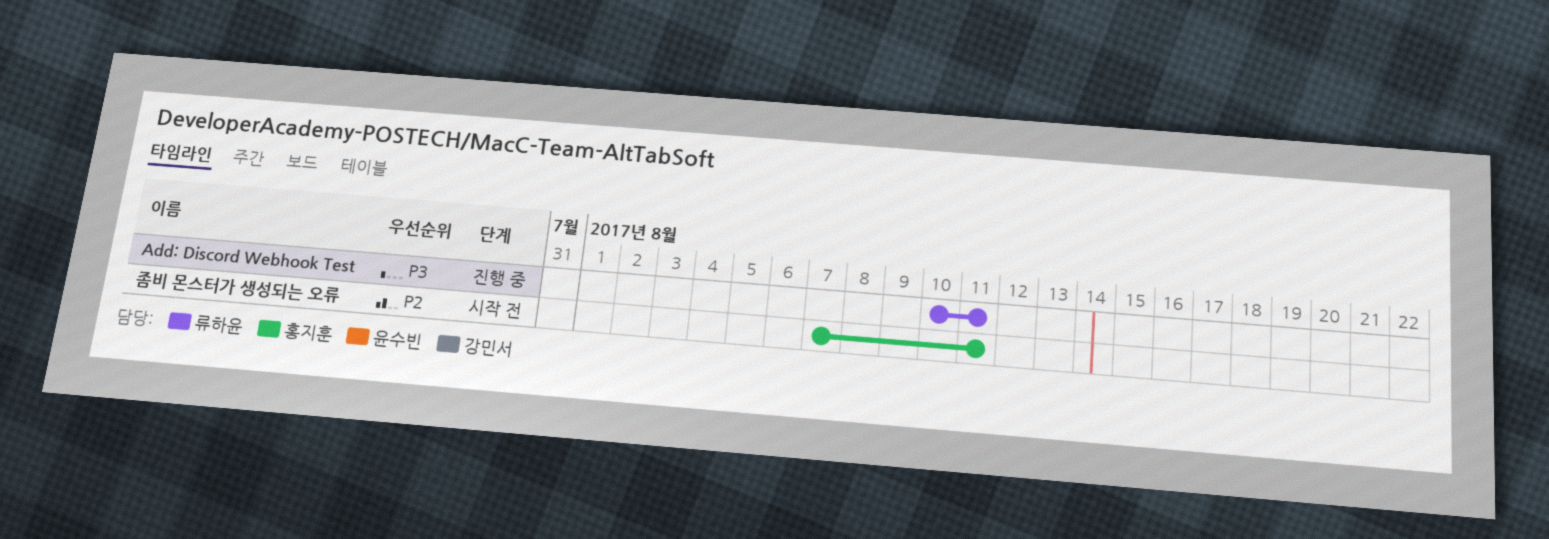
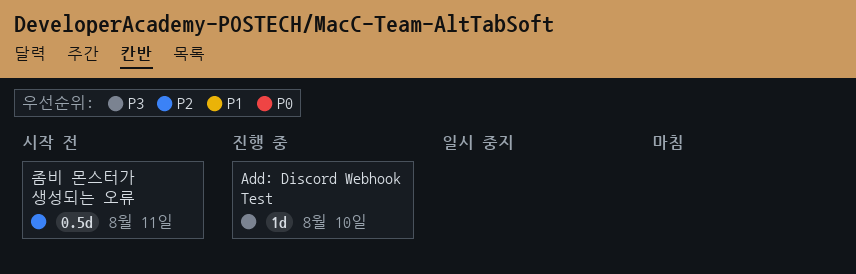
Add: Discord Webhook Test, due: Aug 11 -> Aug 10

